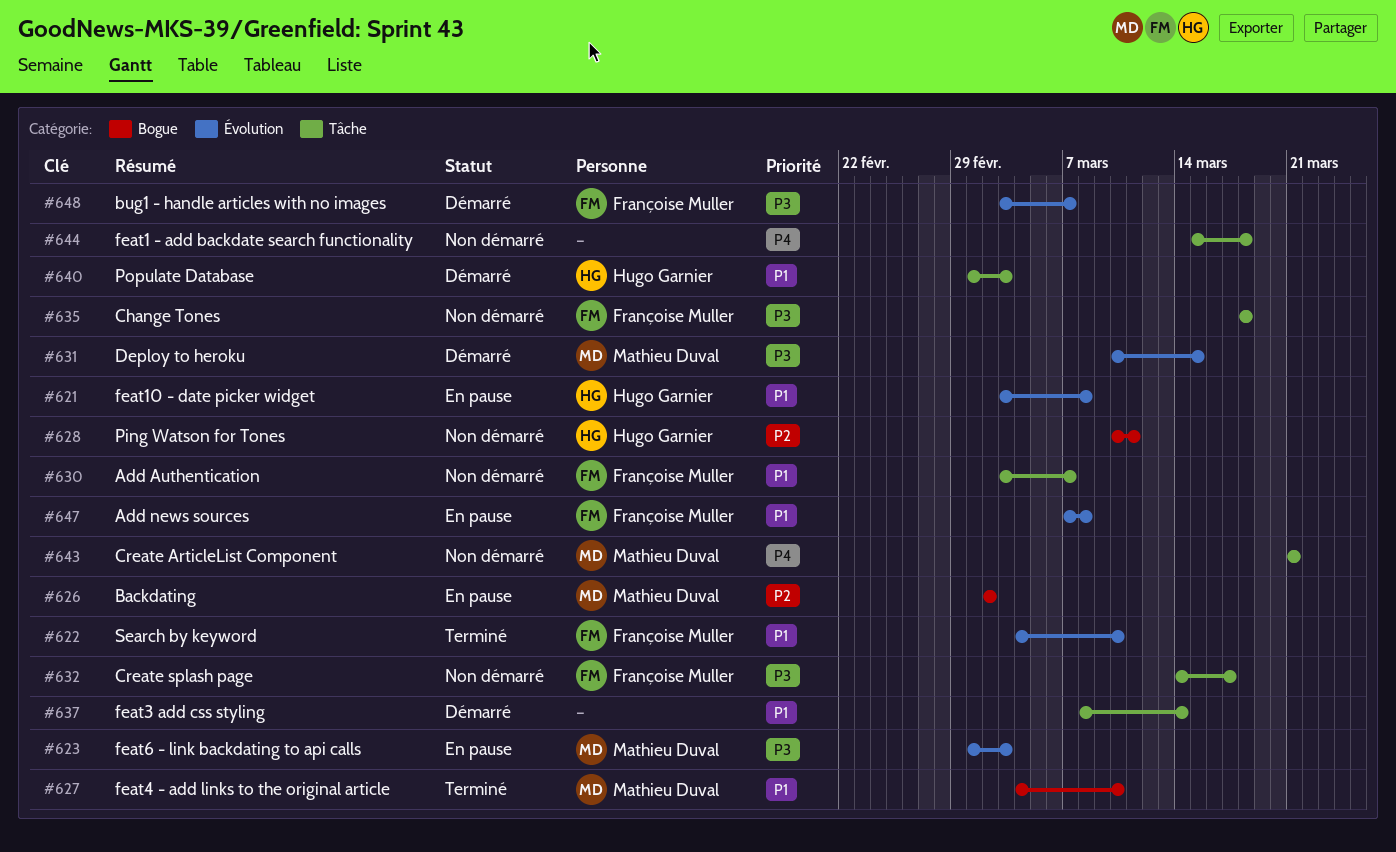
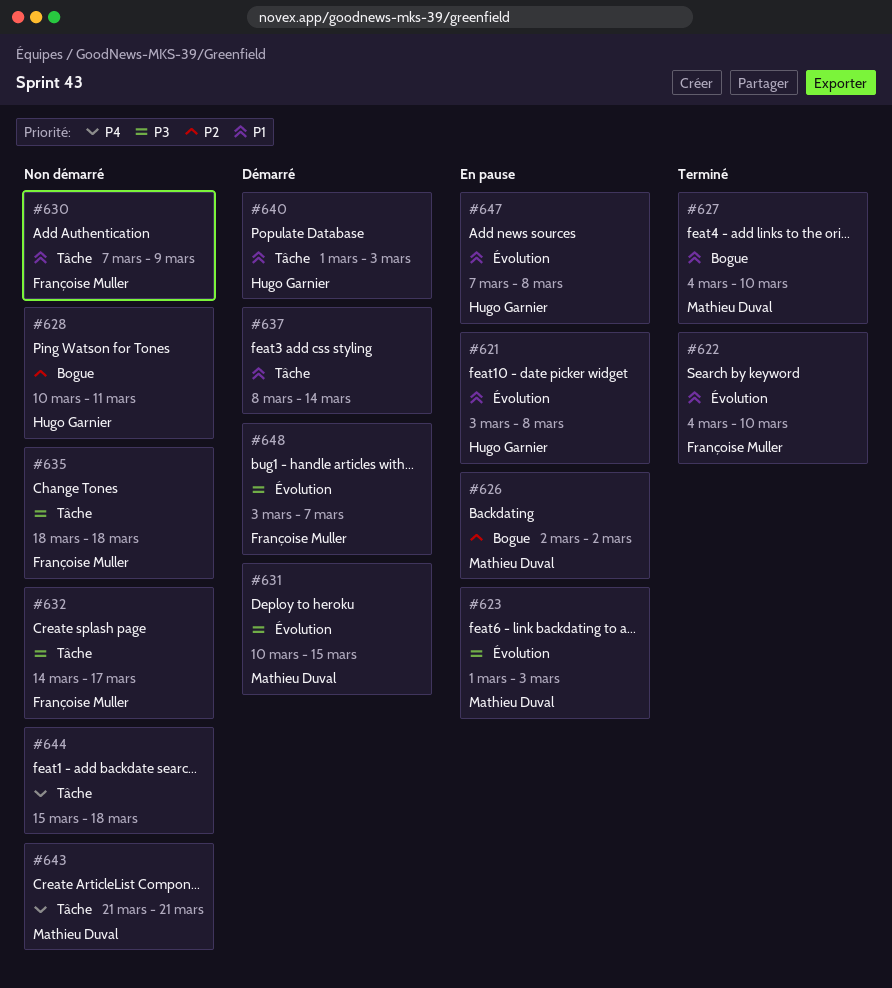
#630, start: Mar 3 -> Mar 7
#630, due: Mar 7 -> Mar 9
#647, owner: Françoise Muller -> Hugo Garnier

